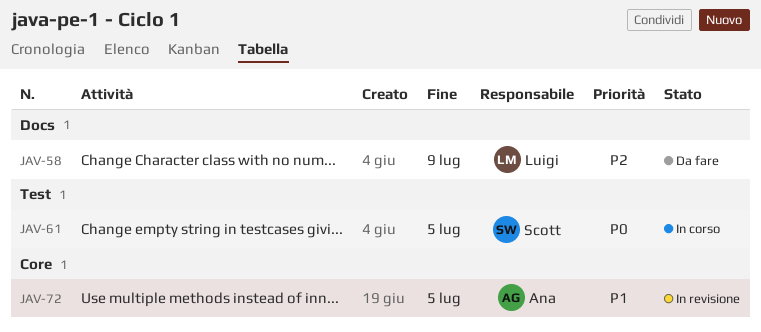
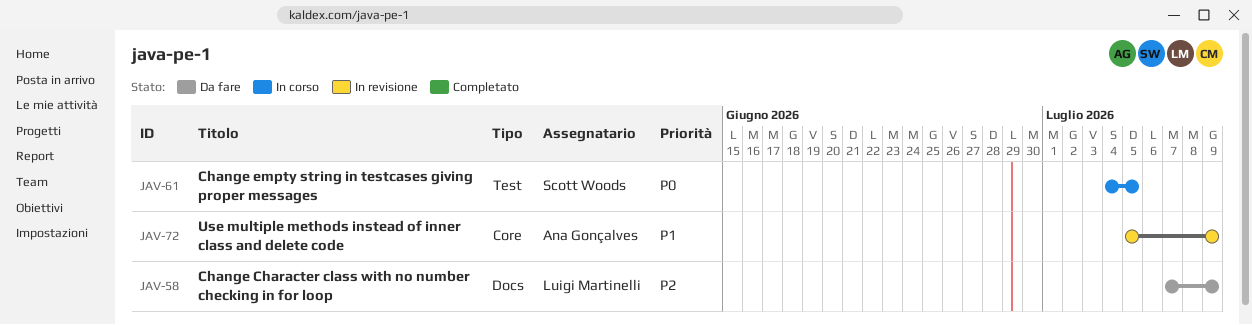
JAV-72, due: Jul 5 -> Jul 9

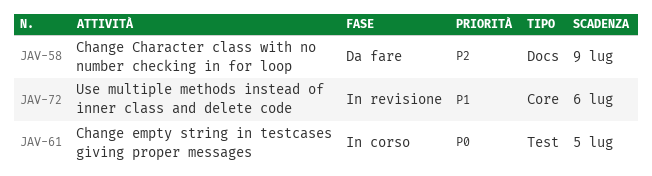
JAV-72, due: Jul 9 -> Jul 6

